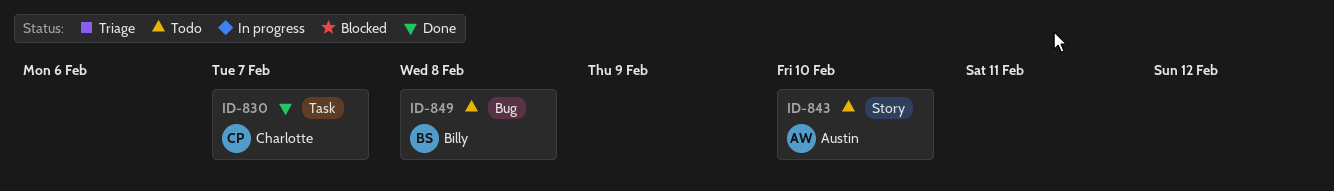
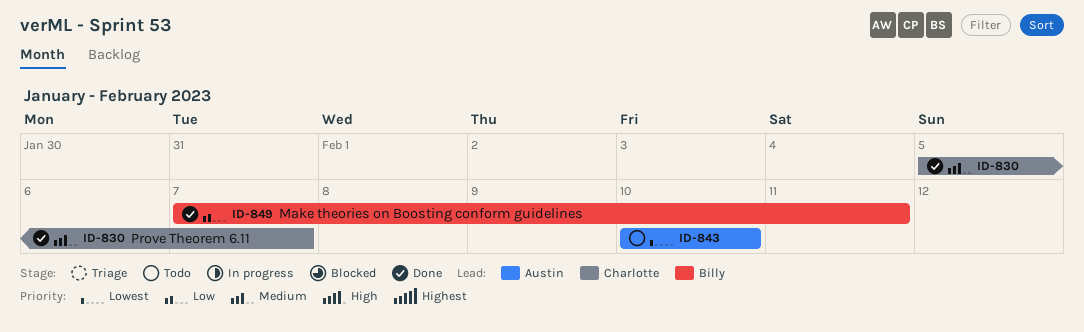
ID-849, status: Todo -> Done
ID-849, due: Feb 8 -> Feb 11

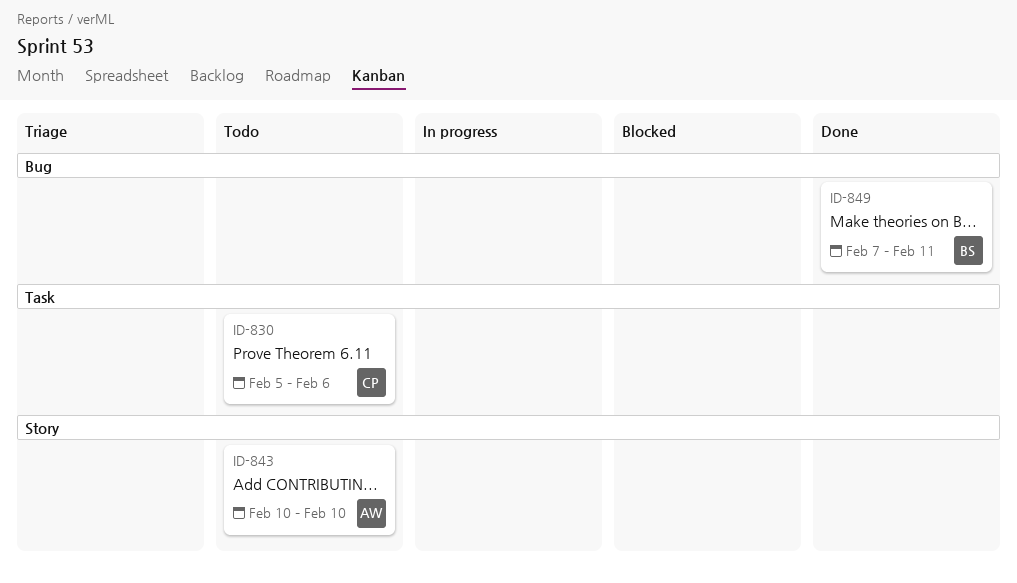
ID-830, status: Done -> Todo
ID-830, due: Feb 7 -> Feb 6

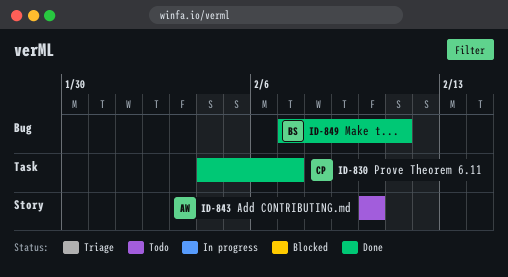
ID-830, status: Todo -> Done
ID-830, start: Feb 5 -> Feb 4
ID-830, due: Feb 6 -> Feb 7

